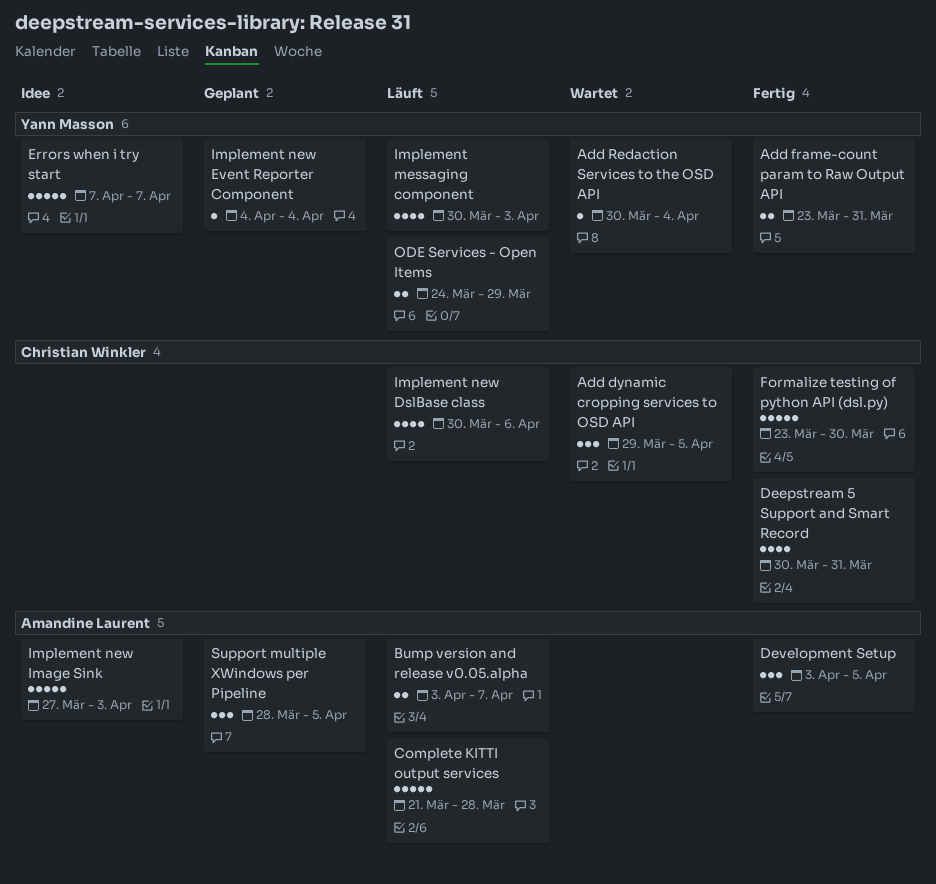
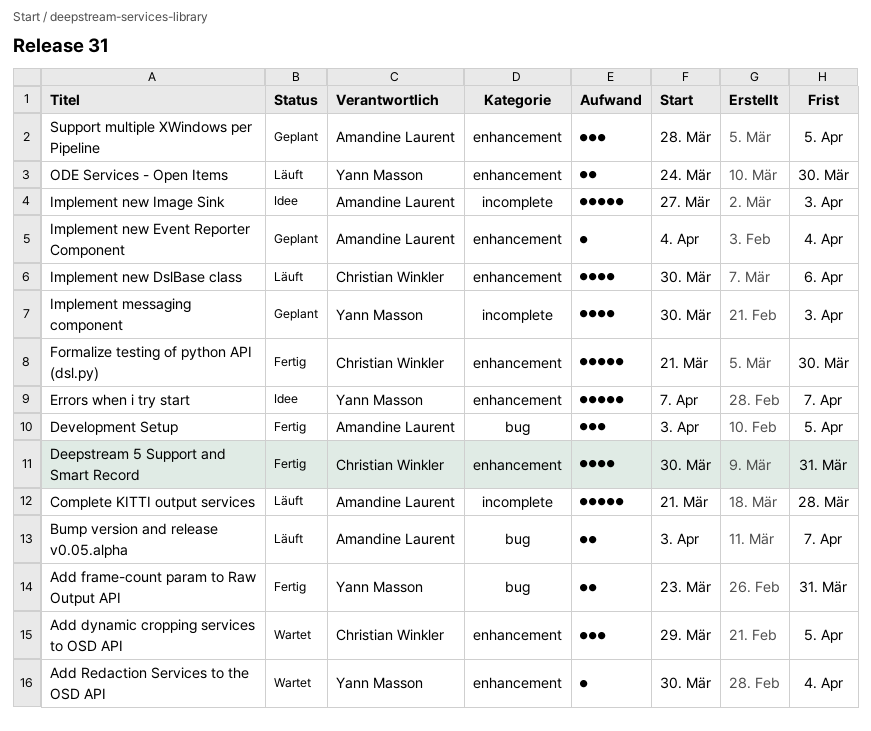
Formalize testing of python API (dsl.py), start: Mar 23 -> Mar 21
Implement messaging component, status: Läuft -> Geplant
Implement new Event Reporter Component, owner: Yann Masson -> Amandine Laurent
ODE Services - Open Items, due: Mar 29 -> Mar 30

